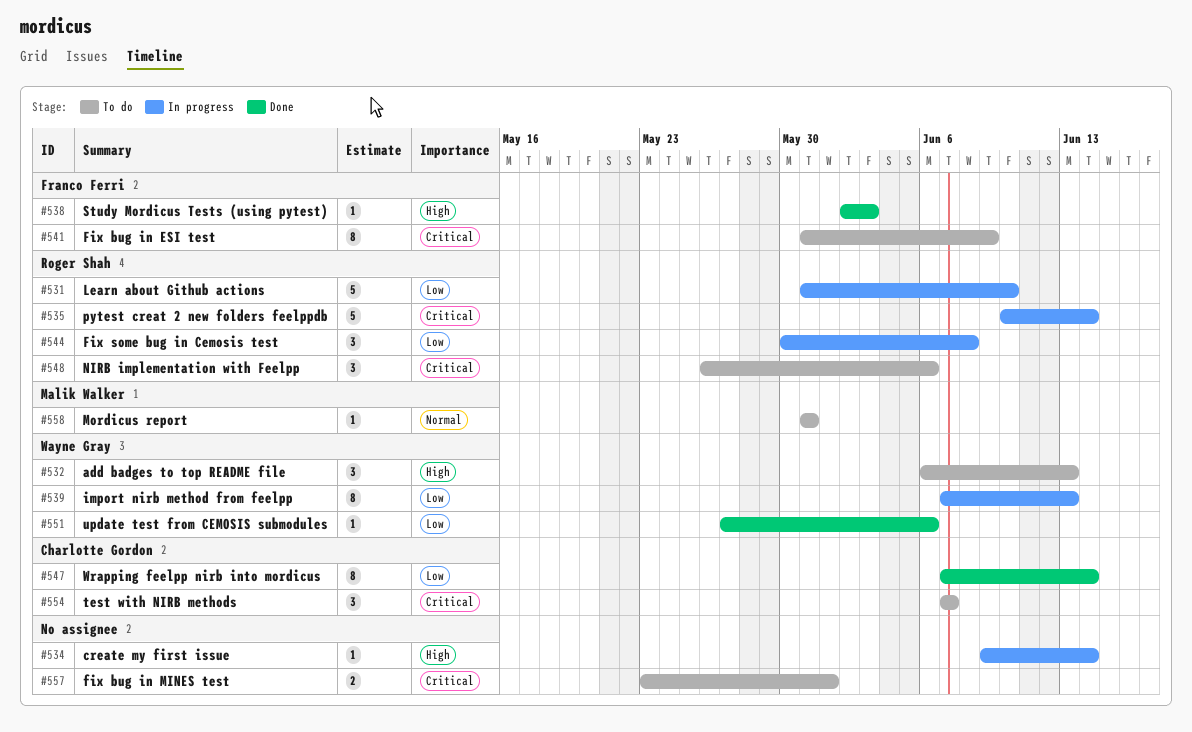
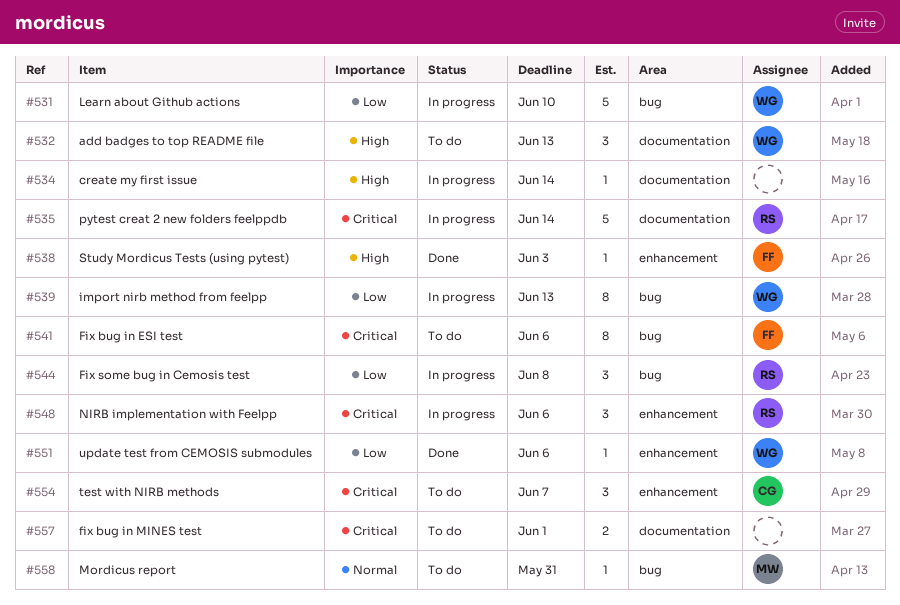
#531, owner: Roger Shah -> Wayne Gray
#541, due: Jun 9 -> Jun 6
#547: present -> none
#548, status: To do -> In progress

